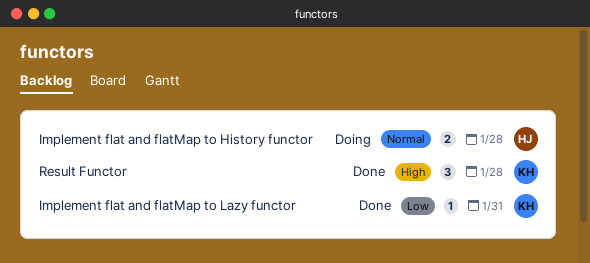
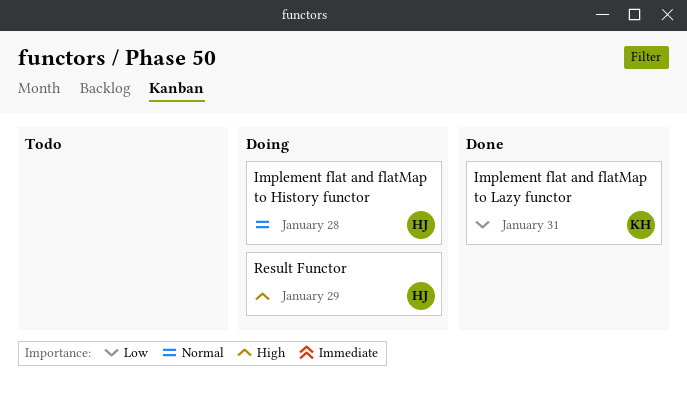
Result Functor, status: Done -> Doing
Result Functor, owner: KH -> HJ
Result Functor, due: Jan 28 -> Jan 29

